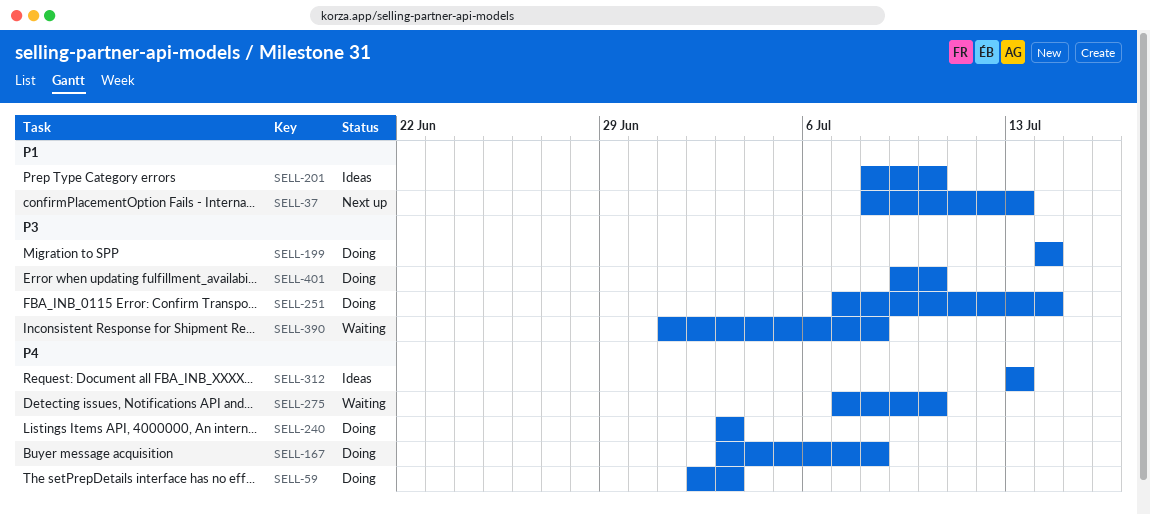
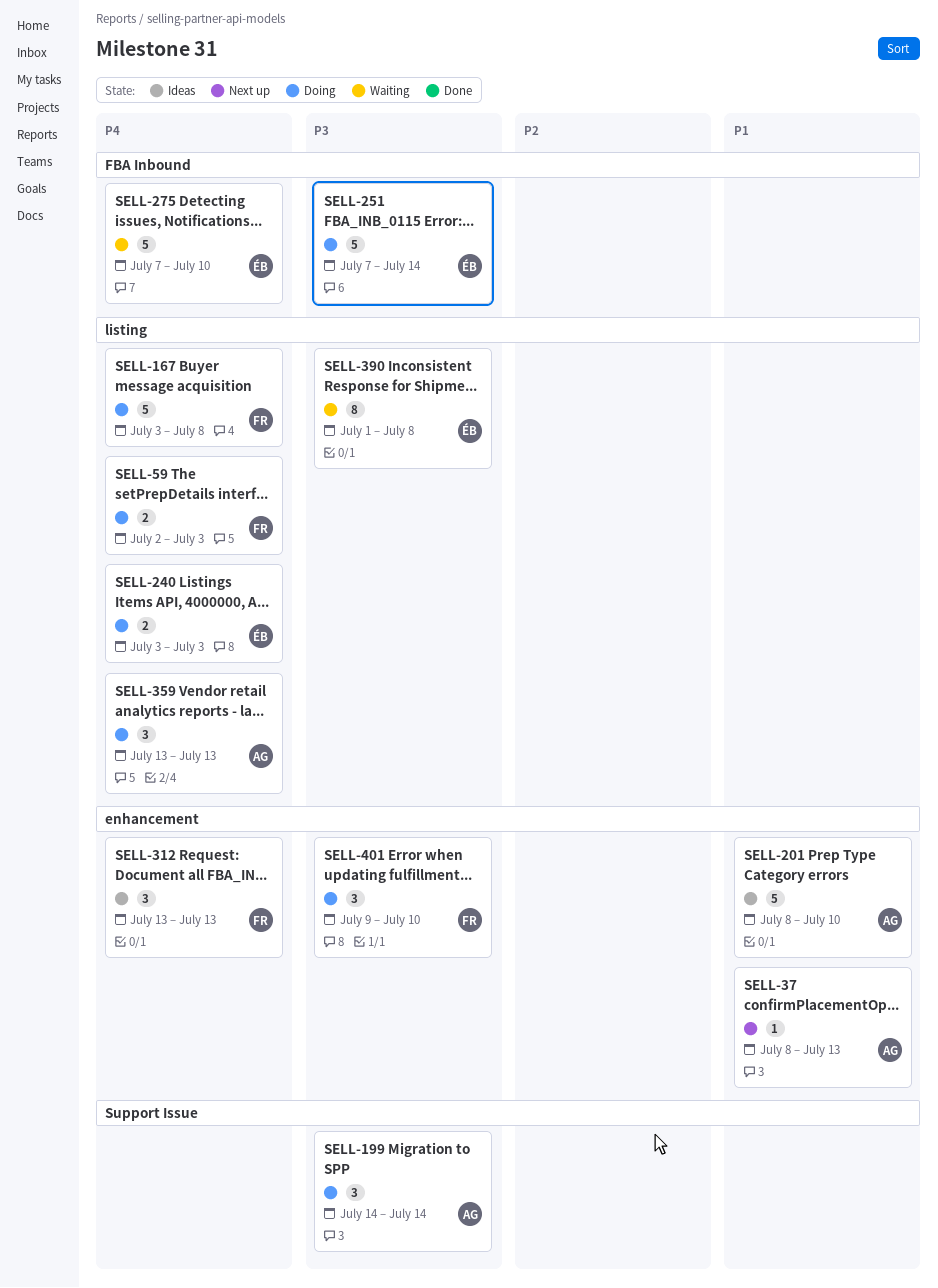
SELL-359: none -> present

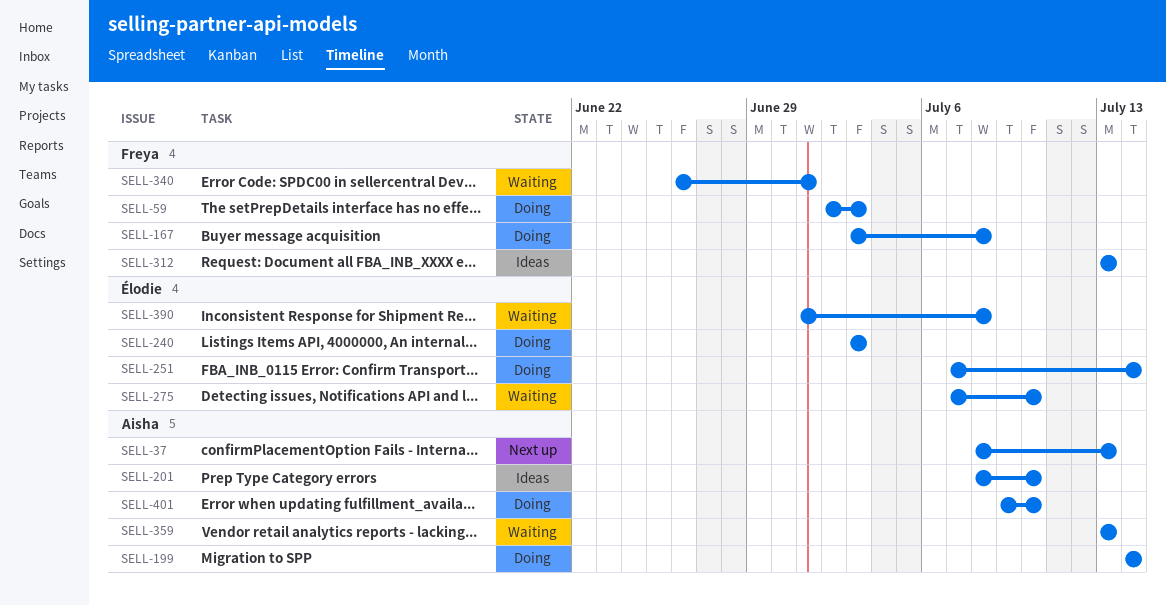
SELL-340: none -> present
SELL-359, status: Doing -> Waiting
SELL-401, owner: Freya -> Aisha

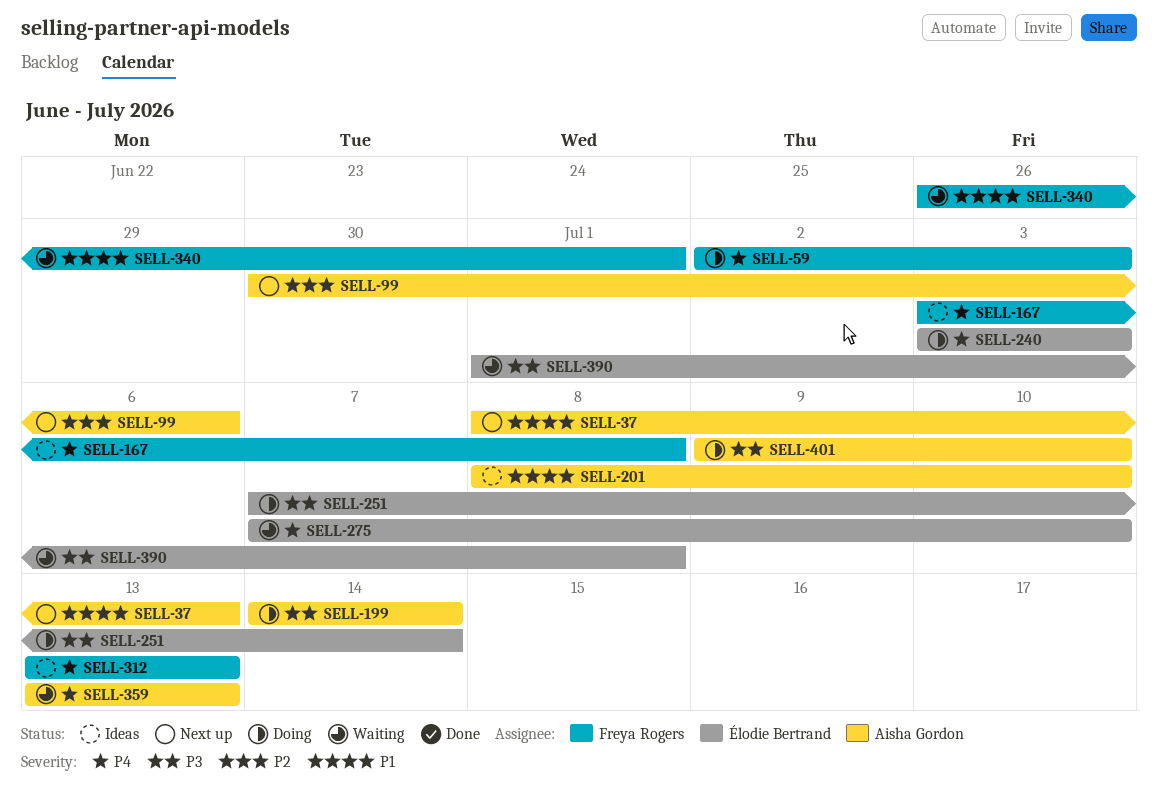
SELL-99: none -> present
SELL-167, status: Doing -> Ideas

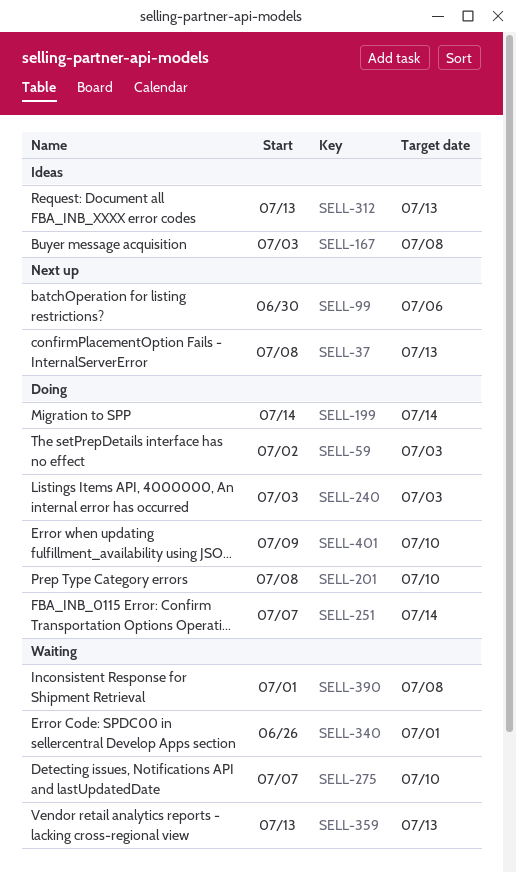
SELL-201, status: Ideas -> Doing

